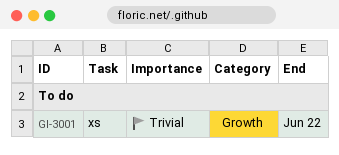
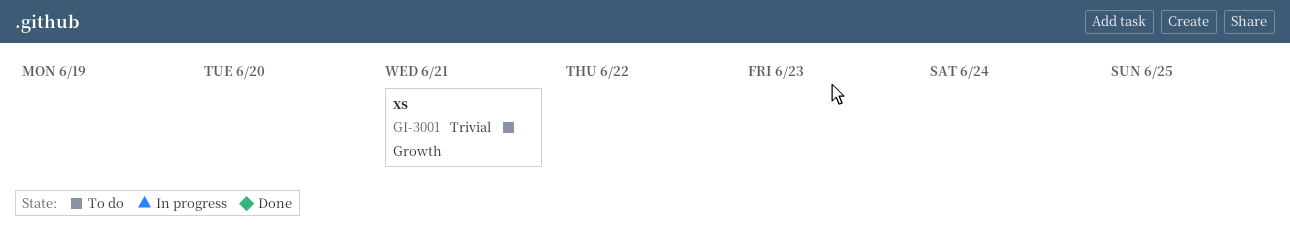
GI-3001, due: Jun 22 -> Jun 21

